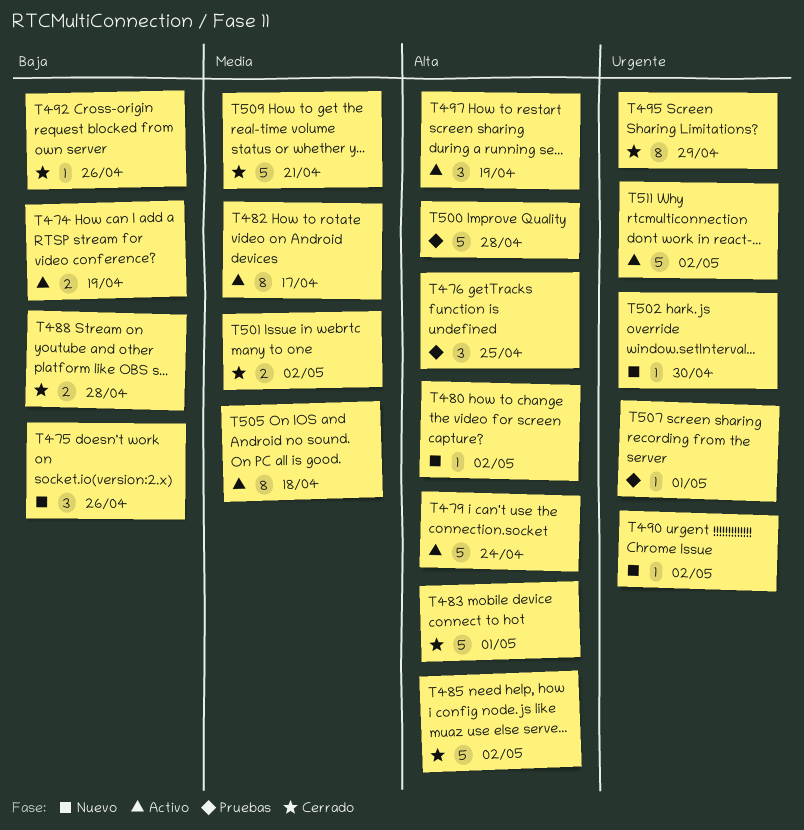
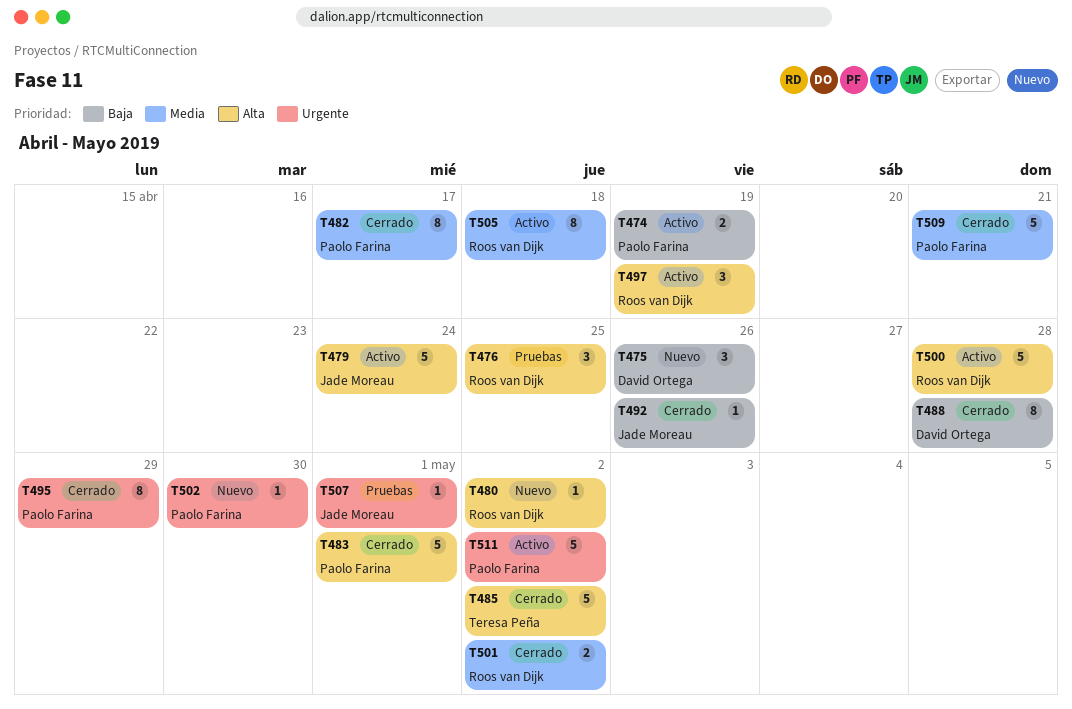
T482, status: Activo -> Cerrado
T488, estimate: 2 -> 8
T490: present -> none
T500, status: Pruebas -> Activo

